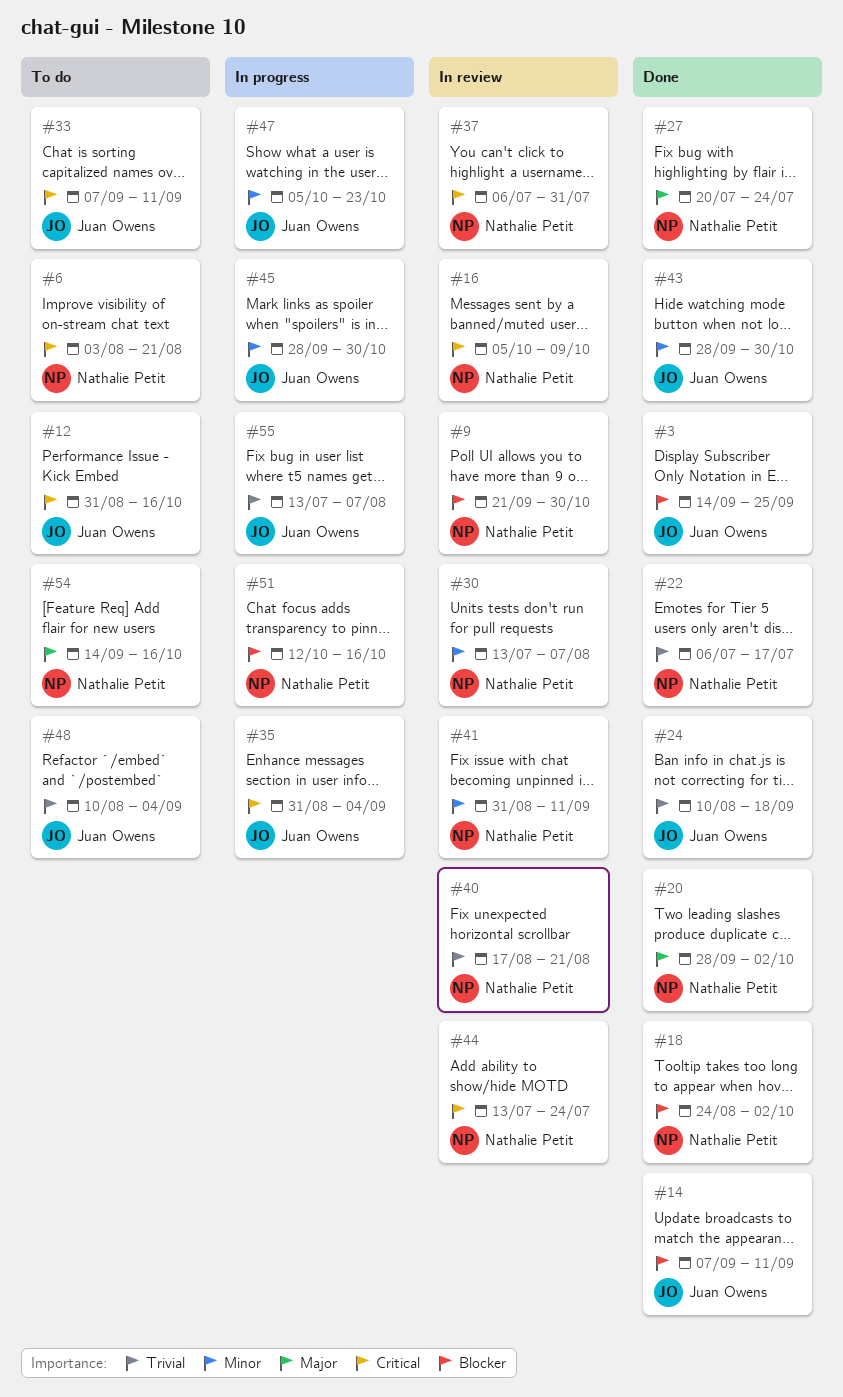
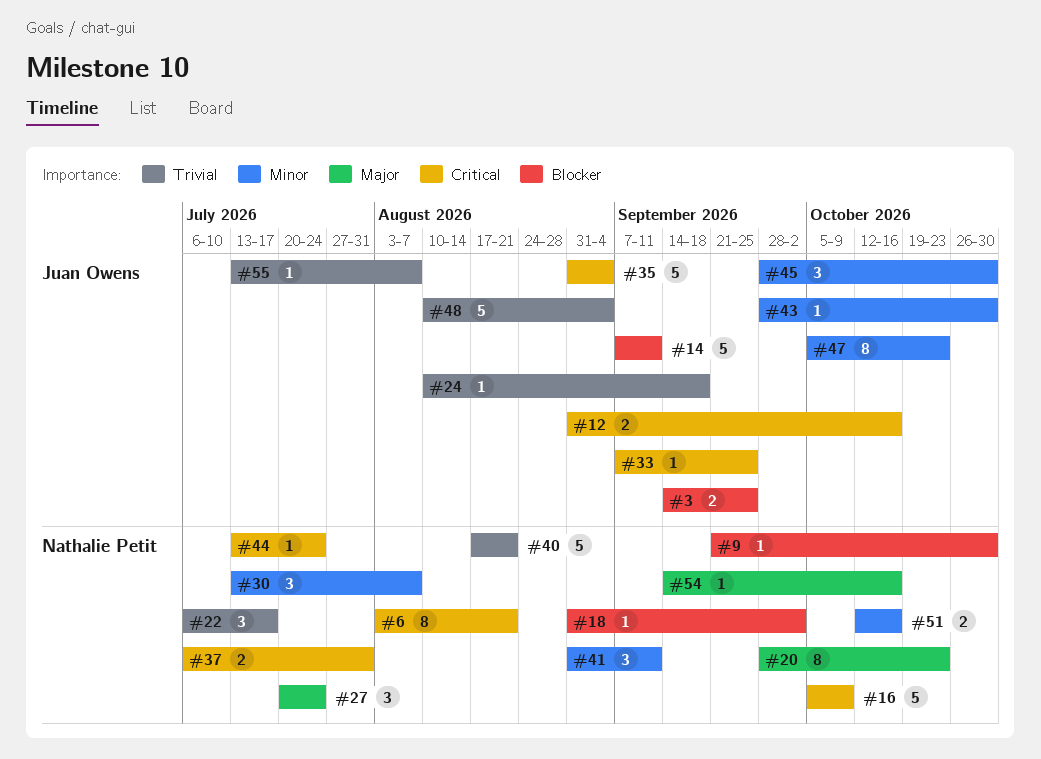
#18, start: Aug 24 -> Aug 31
#20, due: Oct 2 -> Oct 23
#33, due: Sep 11 -> Sep 25
#51, priority: Blocker -> Minor

